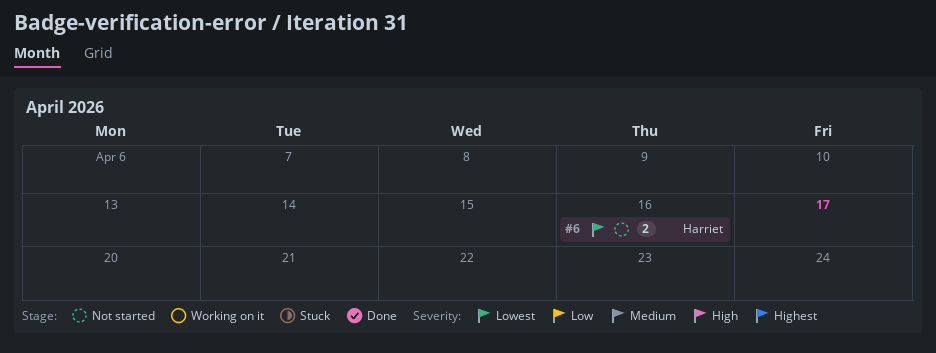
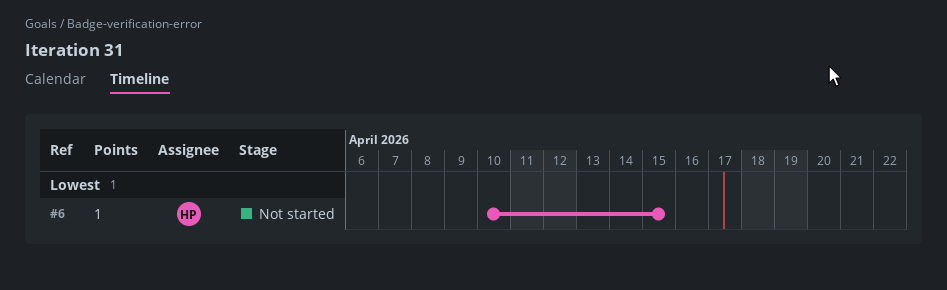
#6, estimate: 2 -> 1
#6, due: Apr 16 -> Apr 15

